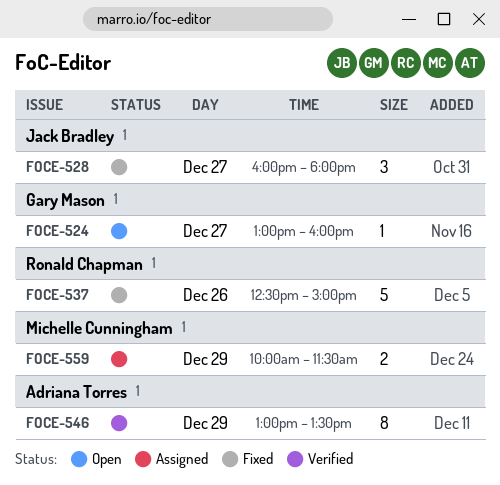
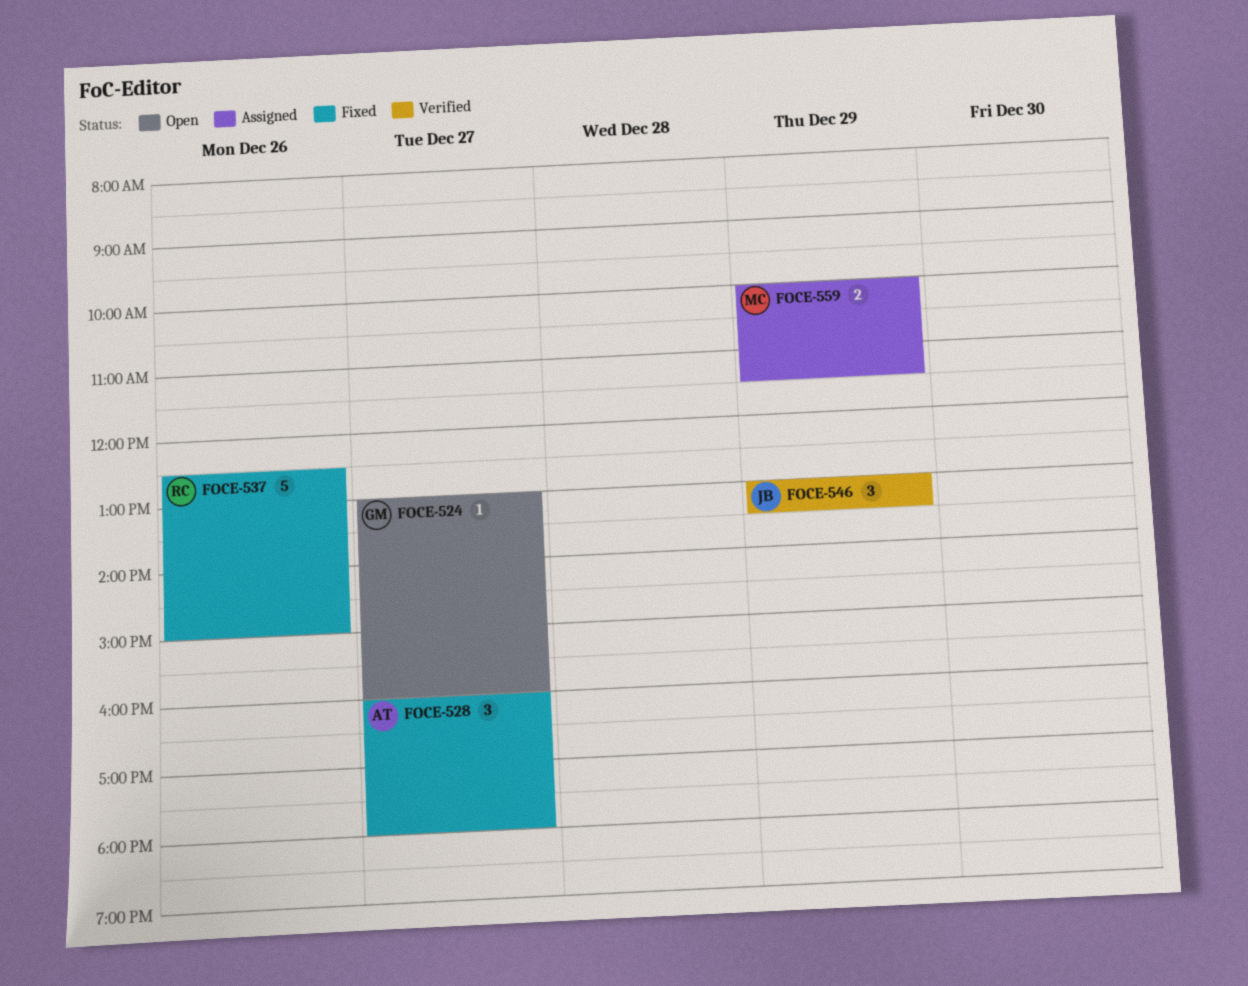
FOCE-528, owner: Jack Bradley -> Adriana Torres
FOCE-546, owner: Adriana Torres -> Jack Bradley
FOCE-546, estimate: 8 -> 3

